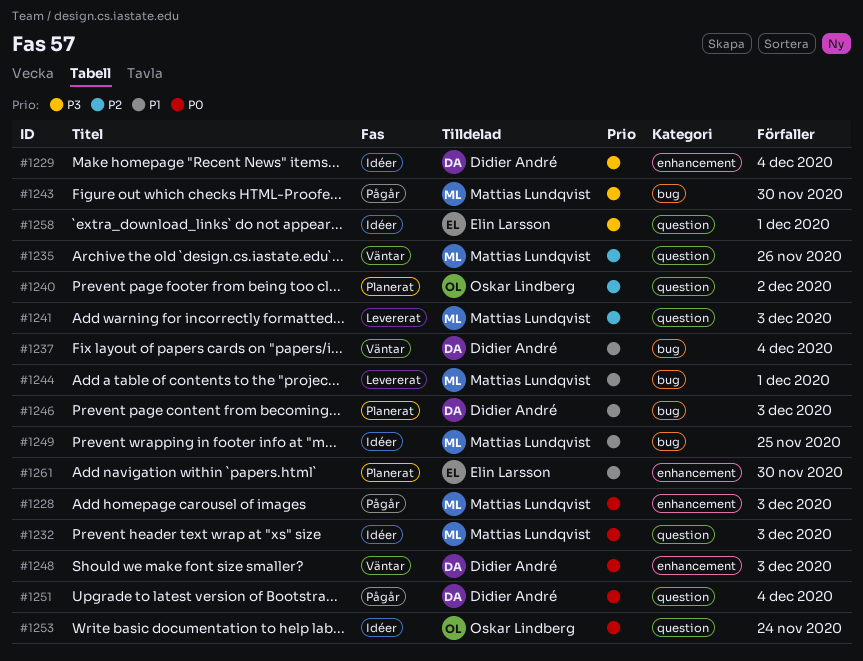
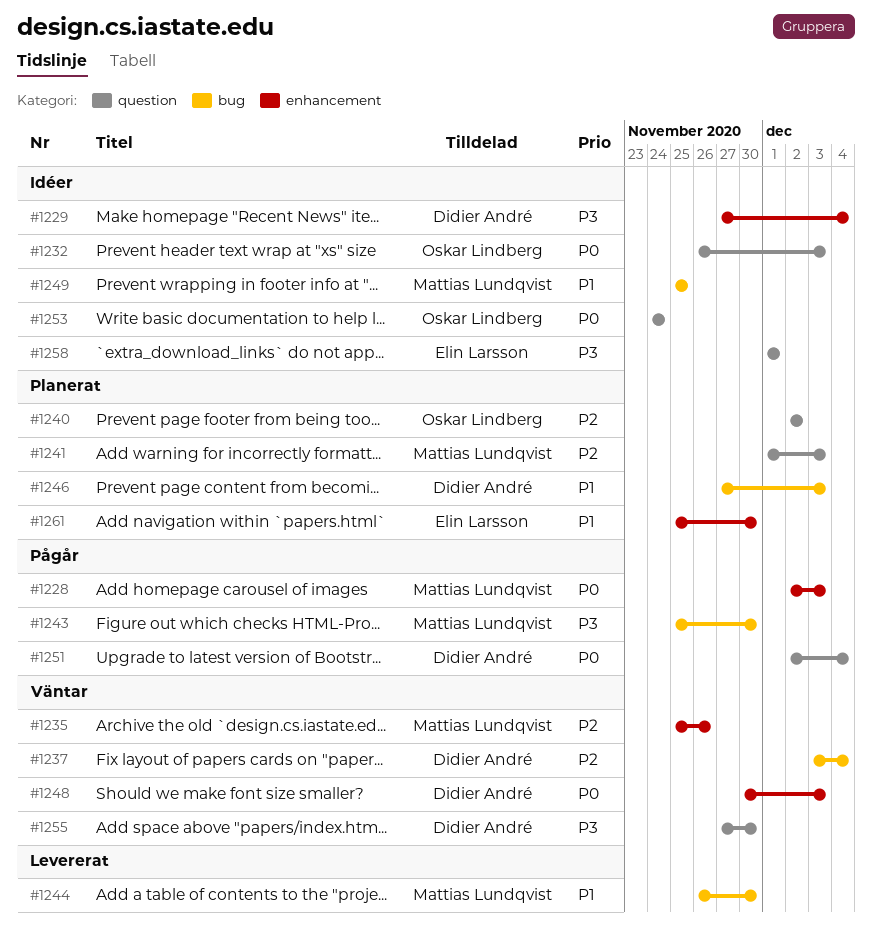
#1232, owner: Mattias Lundqvist -> Oskar Lindberg
#1235, label: question -> enhancement
#1237, priority: P1 -> P2
#1241, status: Levererat -> Planerat
#1244, due: Dec 1 -> Nov 30
#1255: none -> present

